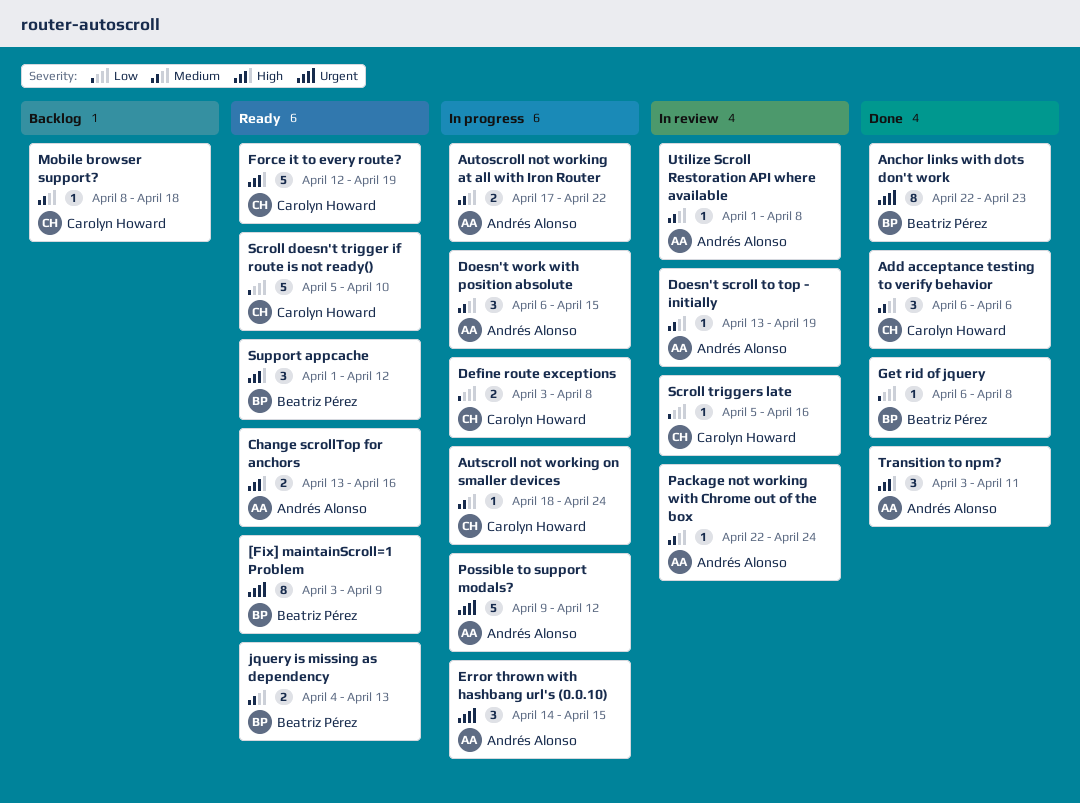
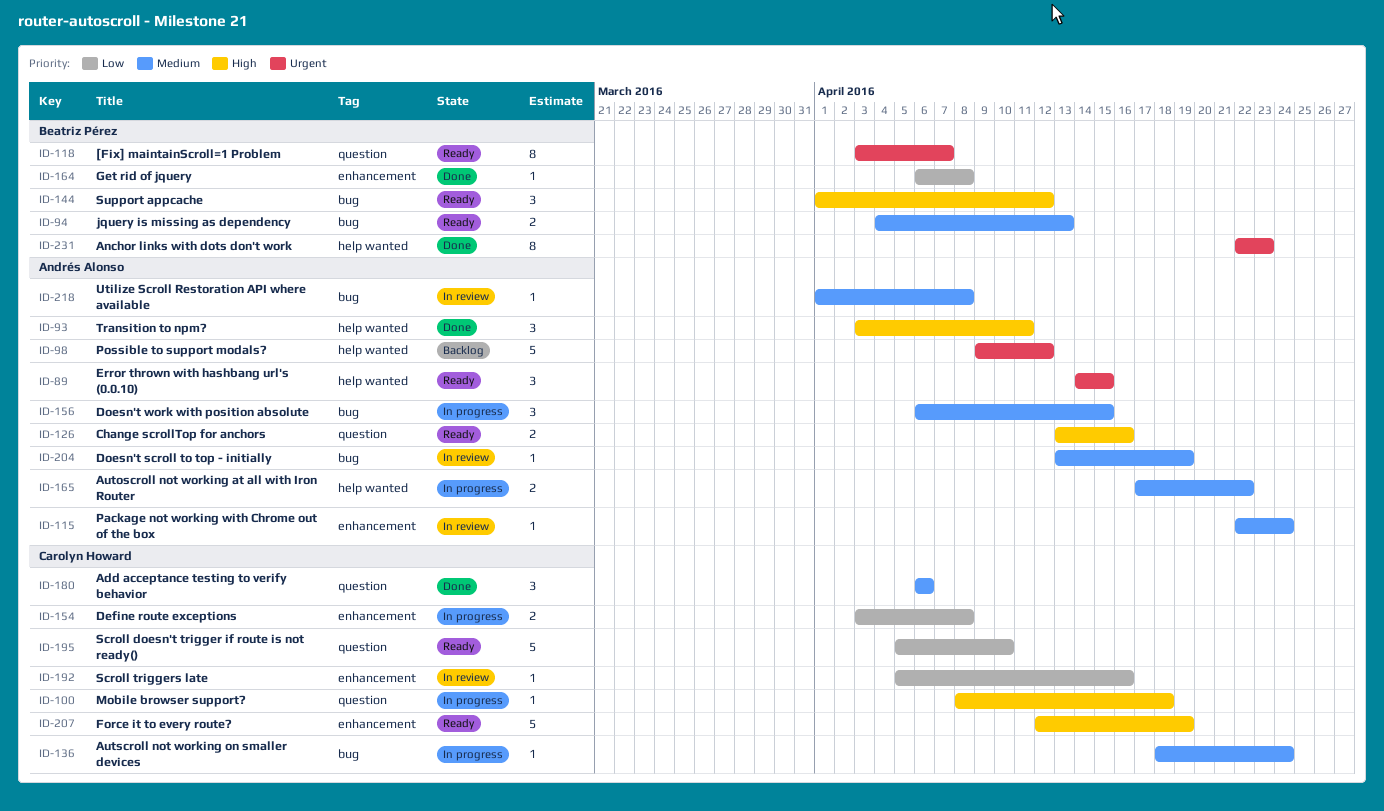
[Fix] maintainScroll=1 Problem, due: Apr 9 -> Apr 7
Error thrown with hashbang url's (0.0.10), status: In progress -> Ready
Mobile browser support?, status: Backlog -> In progress
Mobile browser support?, priority: Medium -> High
Possible to support modals?, status: In progress -> Backlog

